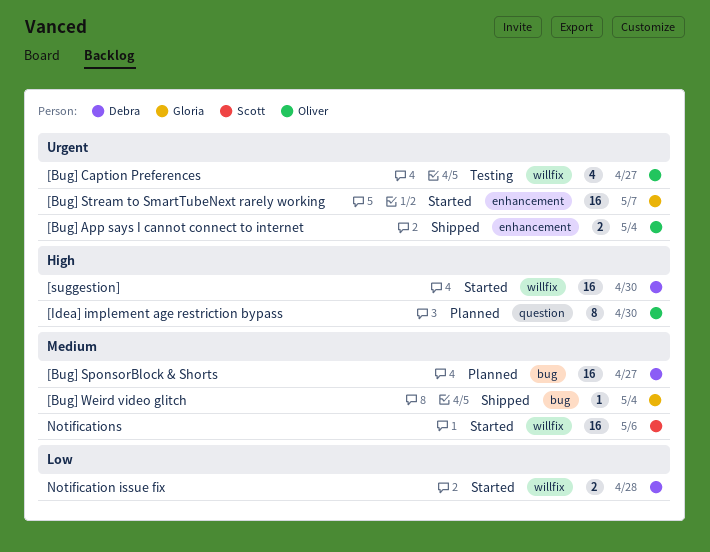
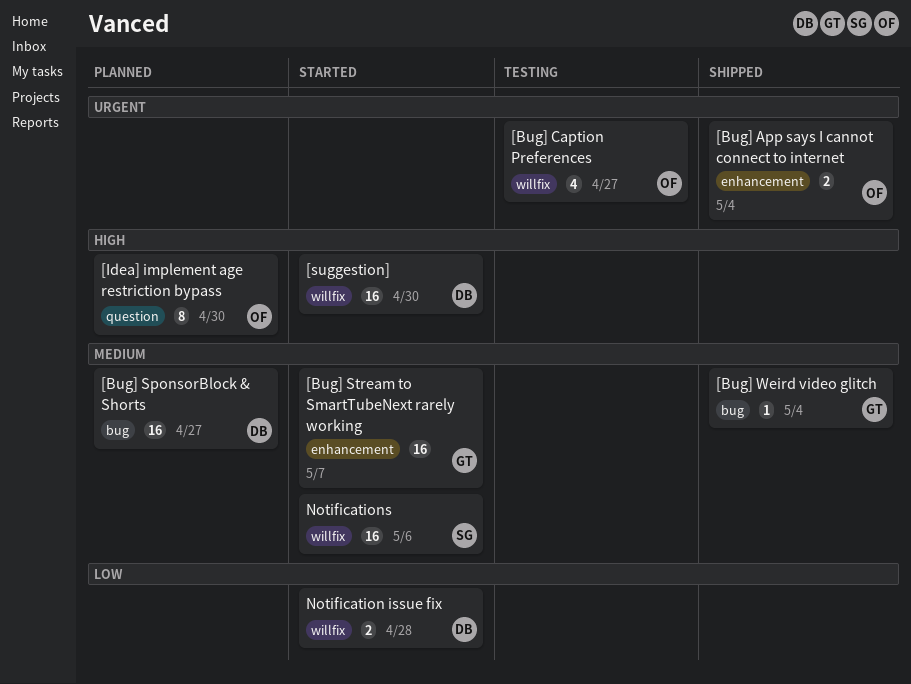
[Bug] Stream to SmartTubeNext rarely working, priority: Urgent -> Medium

